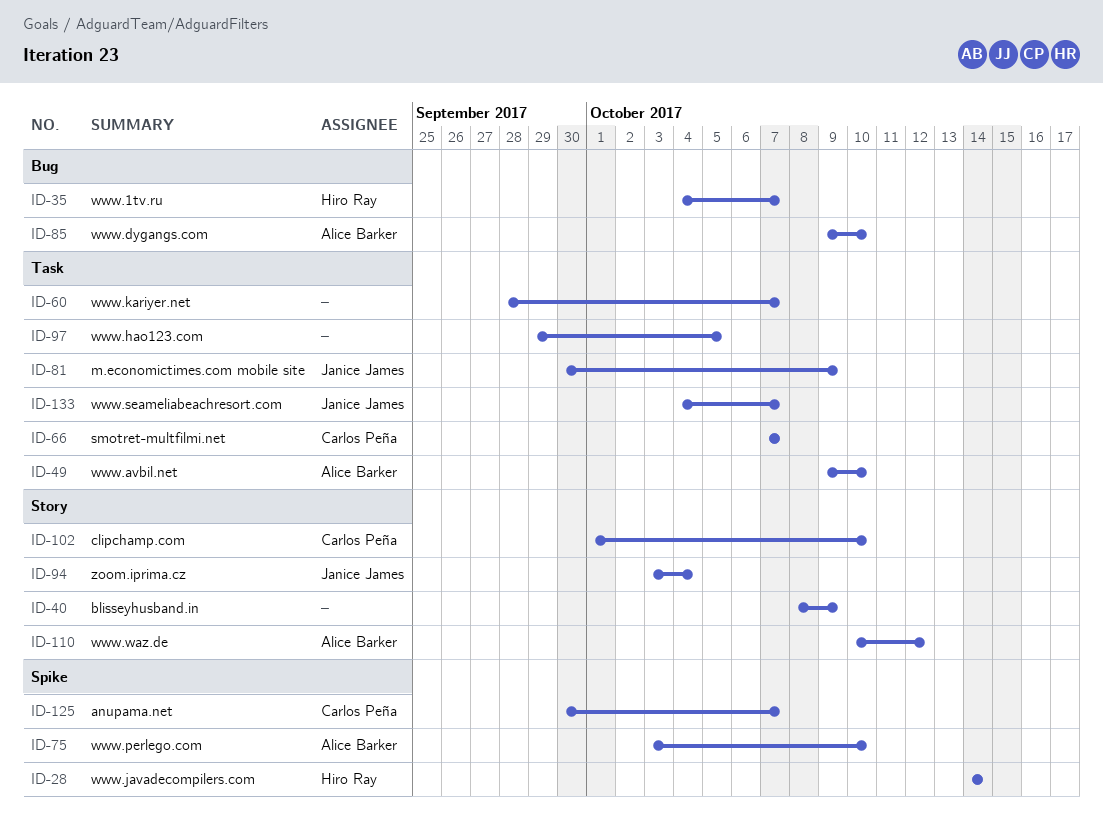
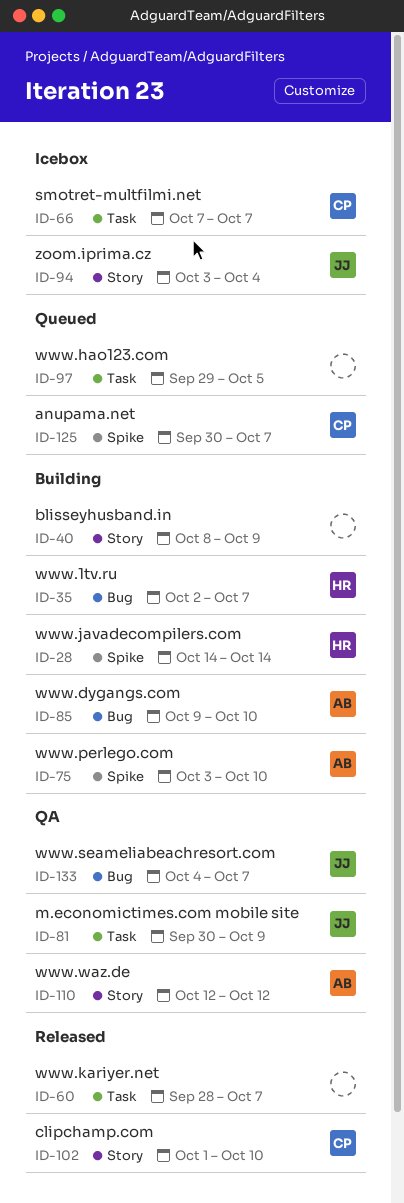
ID-35, start: Oct 4 -> Oct 2
ID-49: present -> none
ID-110, start: Oct 10 -> Oct 12
ID-133, label: Task -> Bug

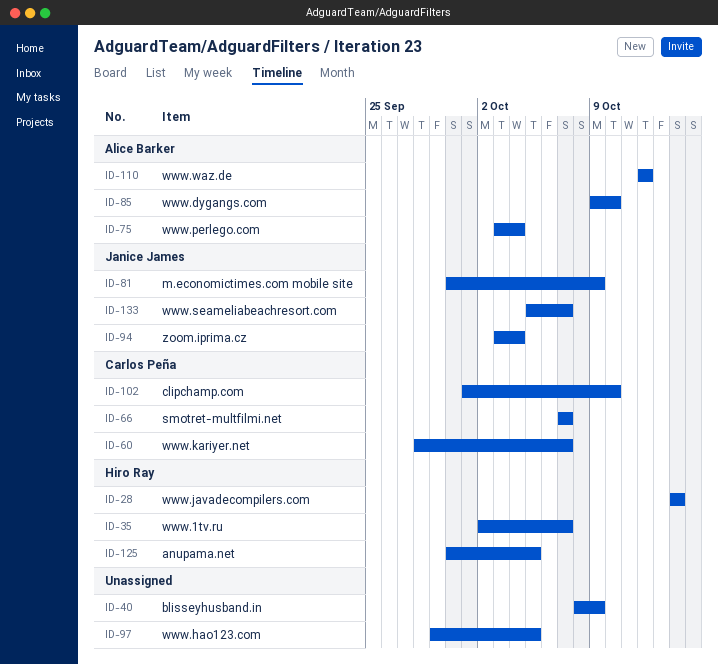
ID-60, owner: none -> Carlos Peña
ID-75, due: Oct 10 -> Oct 4
ID-125, owner: Carlos Peña -> Hiro Ray
ID-125, due: Oct 7 -> Oct 5
ID-133, start: Oct 4 -> Oct 5

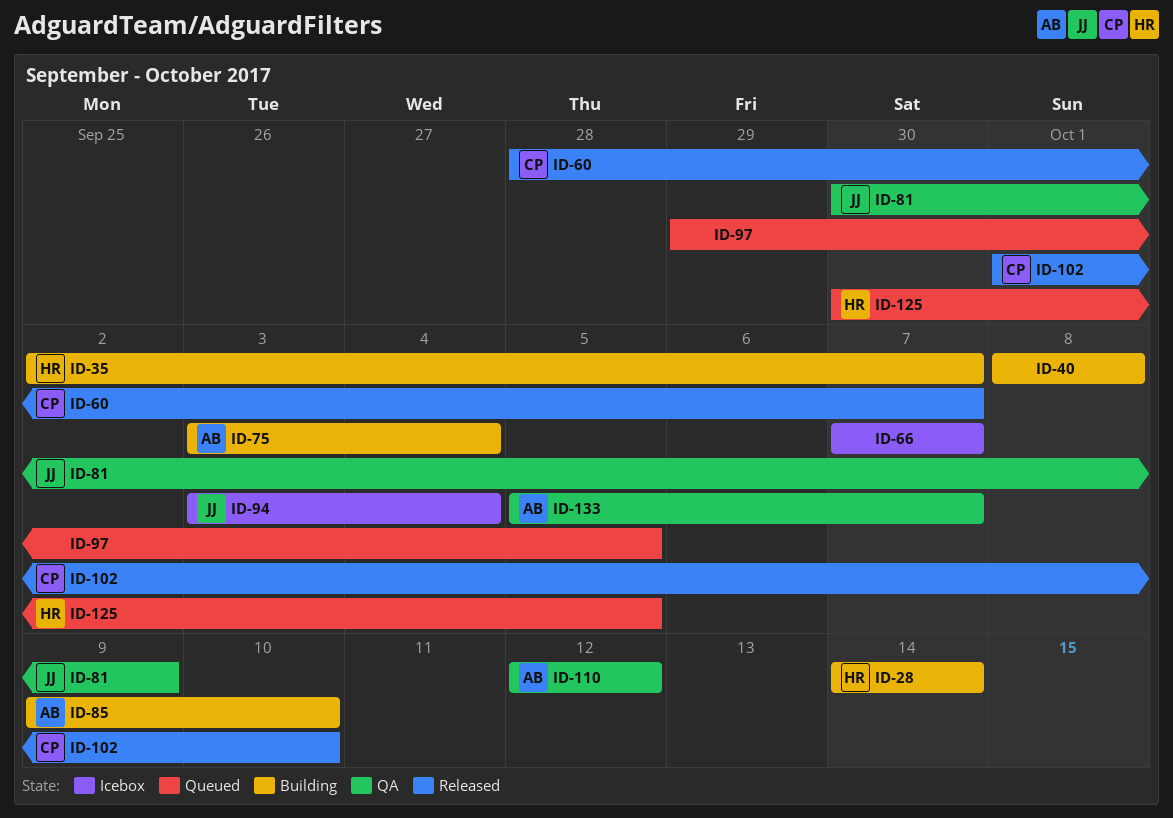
ID-40, due: Oct 9 -> Oct 8
ID-66, owner: Carlos Peña -> none
ID-133, owner: Janice James -> Alice Barker

